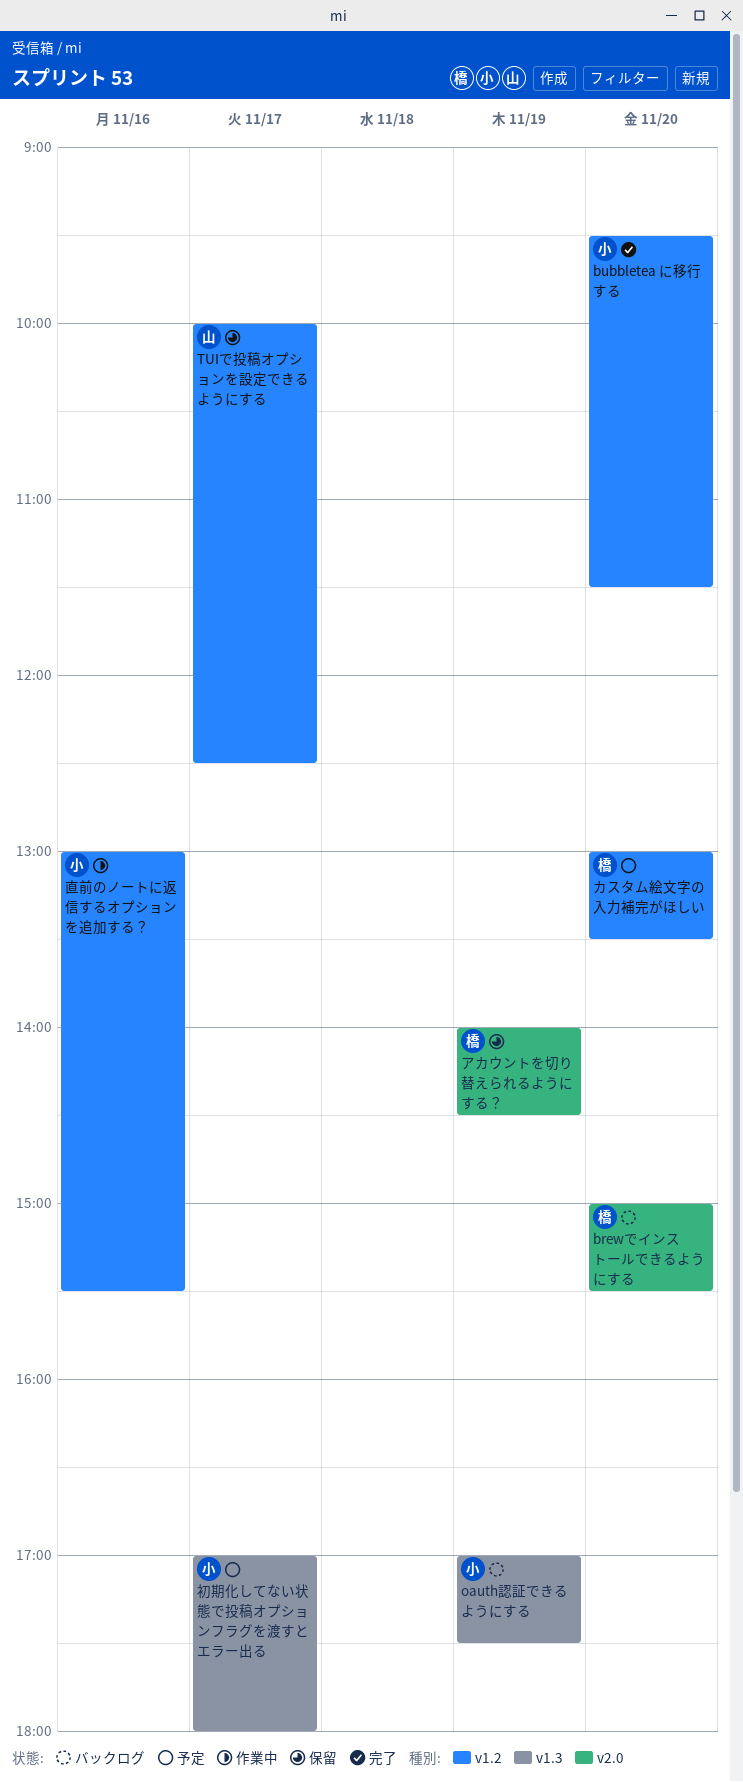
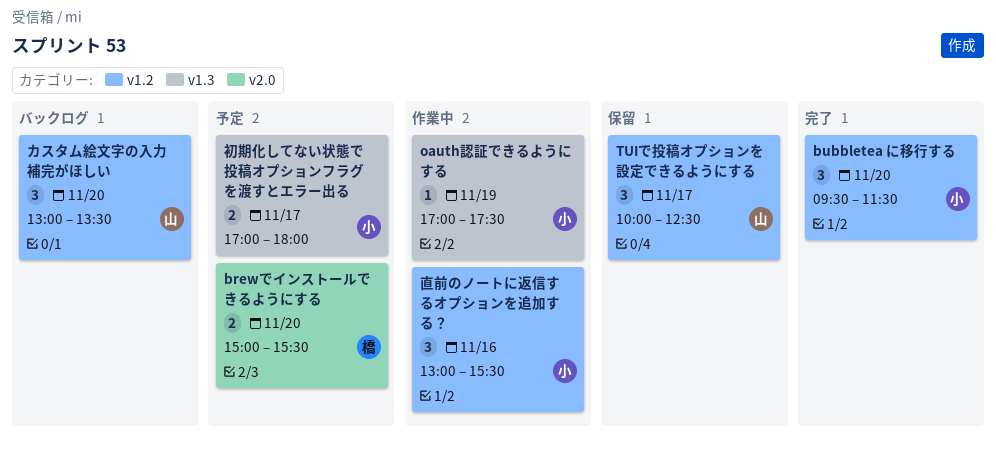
brewでインストールできるようにする, status: バックログ -> 予定
oauth認証できるようにする, status: バックログ -> 作業中
アカウントを切り替えられるようにする？: present -> none
カスタム絵文字の入力補完がほしい, status: 予定 -> バックログ
カスタム絵文字の入力補完がほしい, owner: 橋 -> 山

